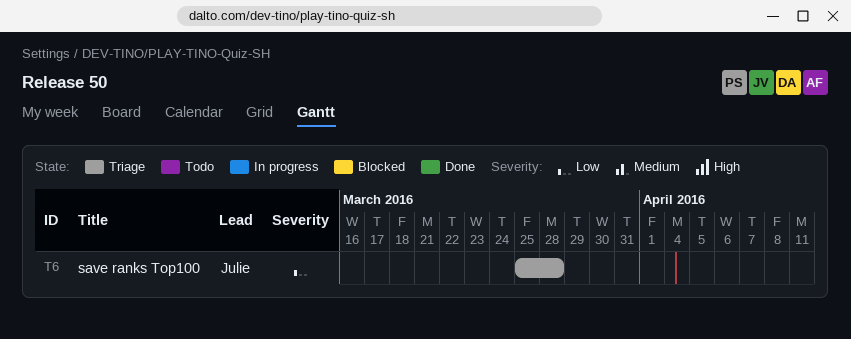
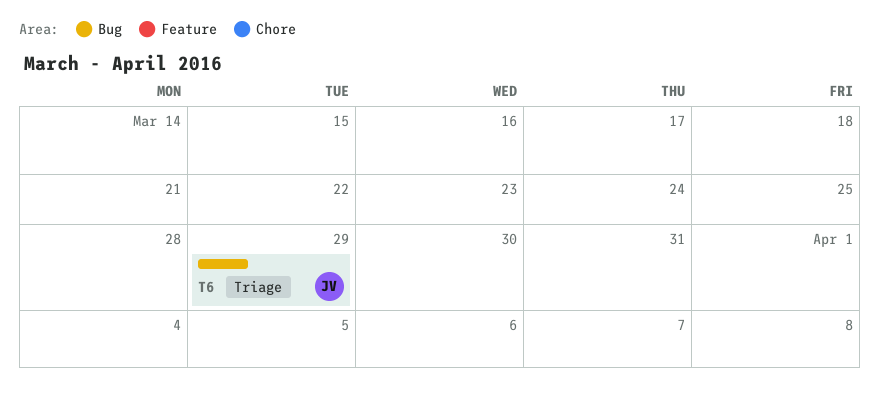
T6, due: Mar 28 -> Mar 29

